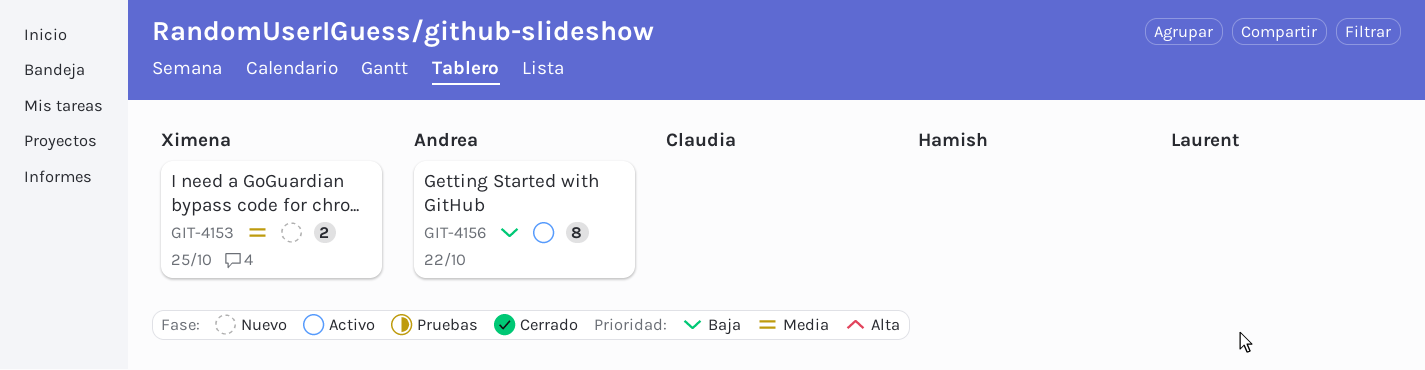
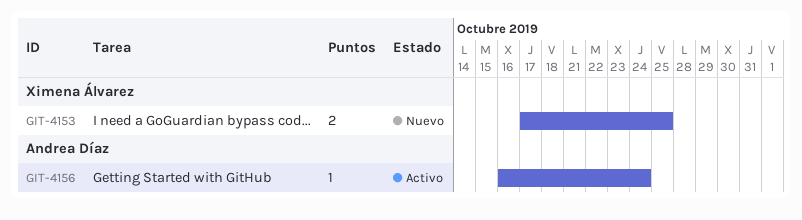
GIT-4156, estimate: 8 -> 1
GIT-4156, due: Oct 22 -> Oct 24

